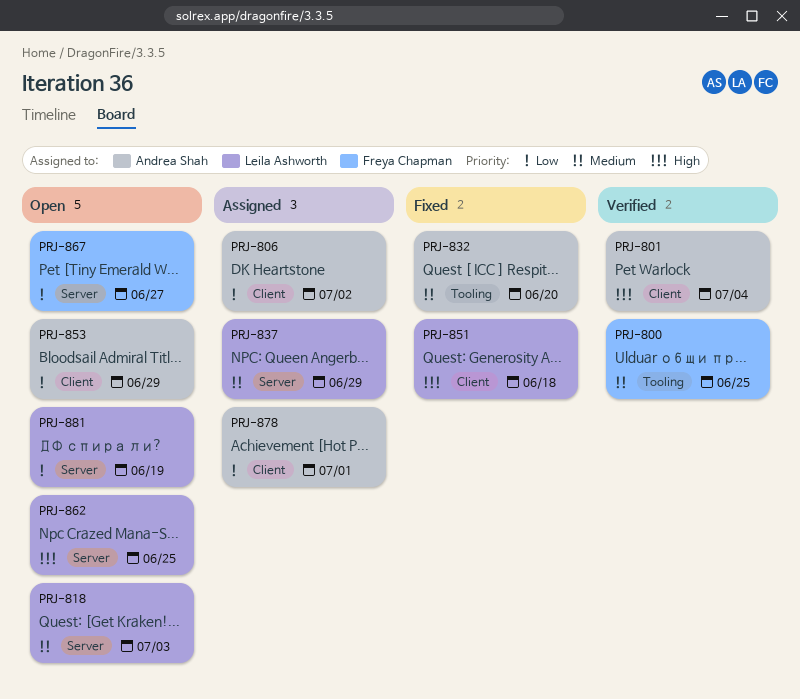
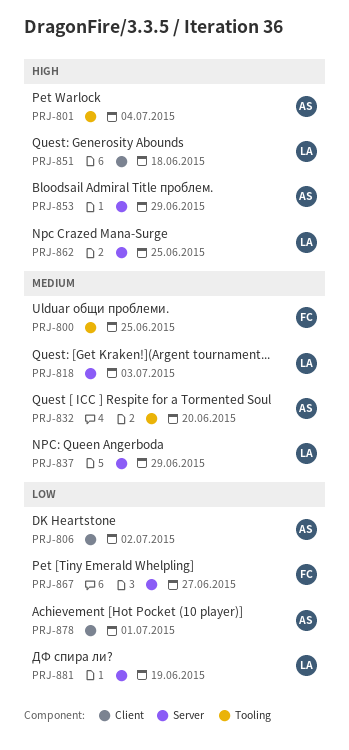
PRJ-801, label: Client -> Tooling
PRJ-853, priority: Low -> High
PRJ-853, label: Client -> Server

